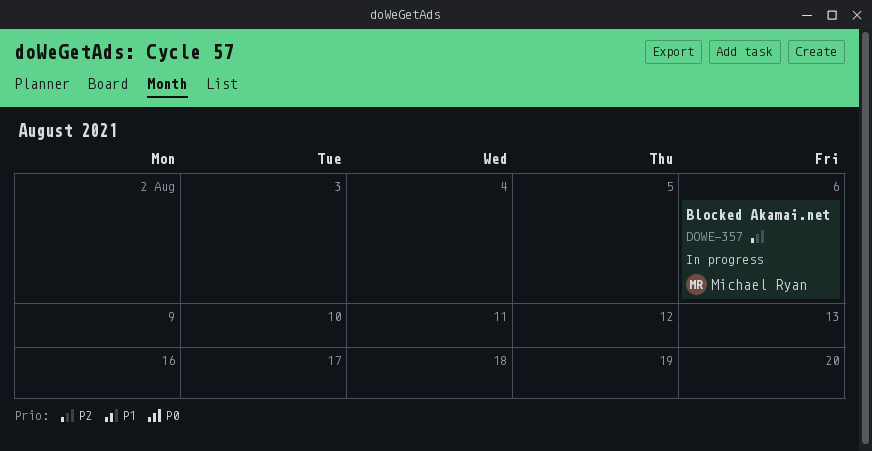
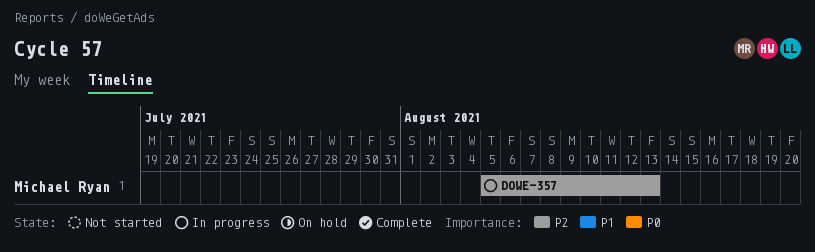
DOWE-357, due: Aug 6 -> Aug 13

